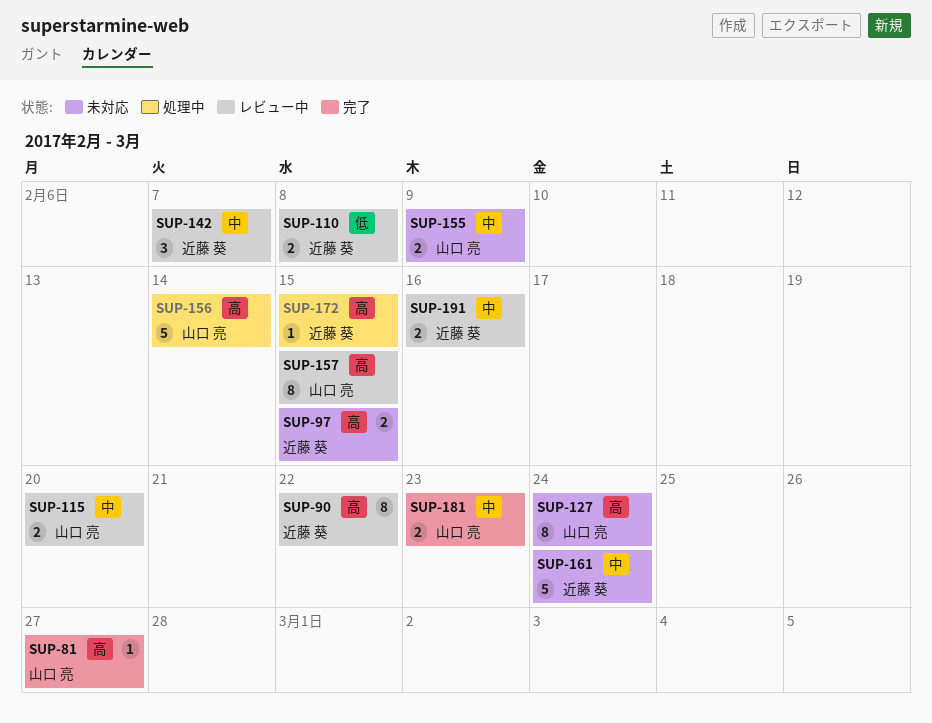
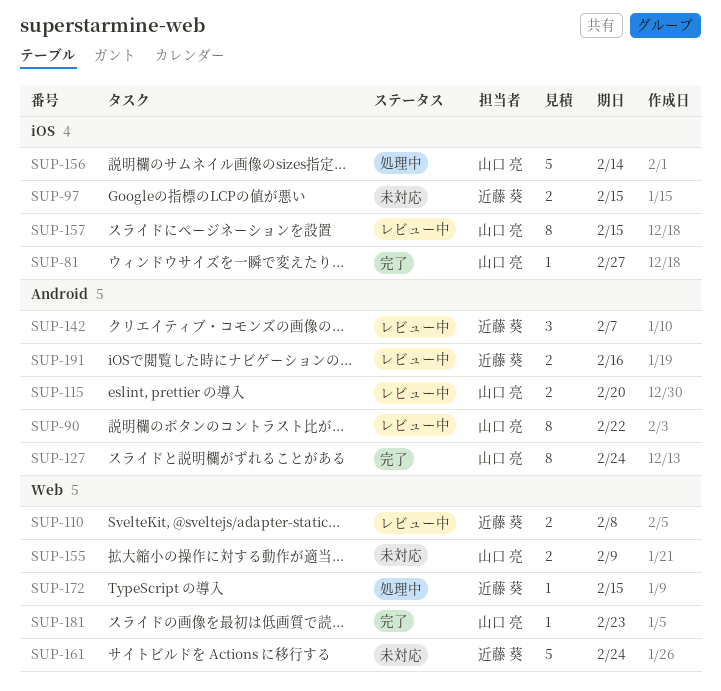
SUP-90, owner: 近藤 葵 -> 山口 亮
SUP-127, status: 未対応 -> 完了
SUP-181, estimate: 2 -> 1

